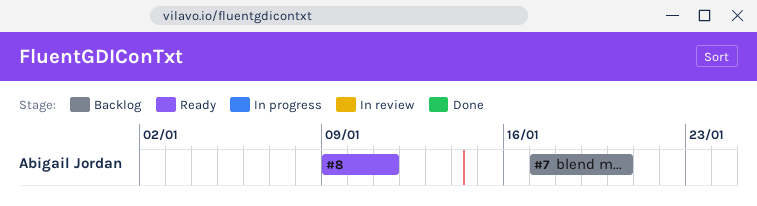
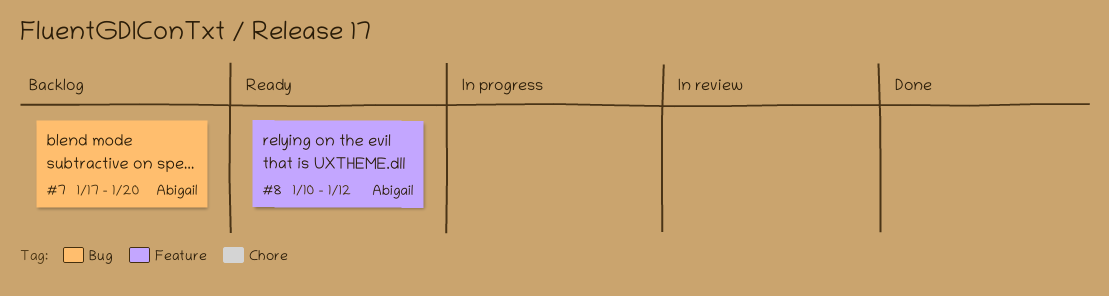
#8, start: Jan 9 -> Jan 10
#8, due: Jan 11 -> Jan 12

